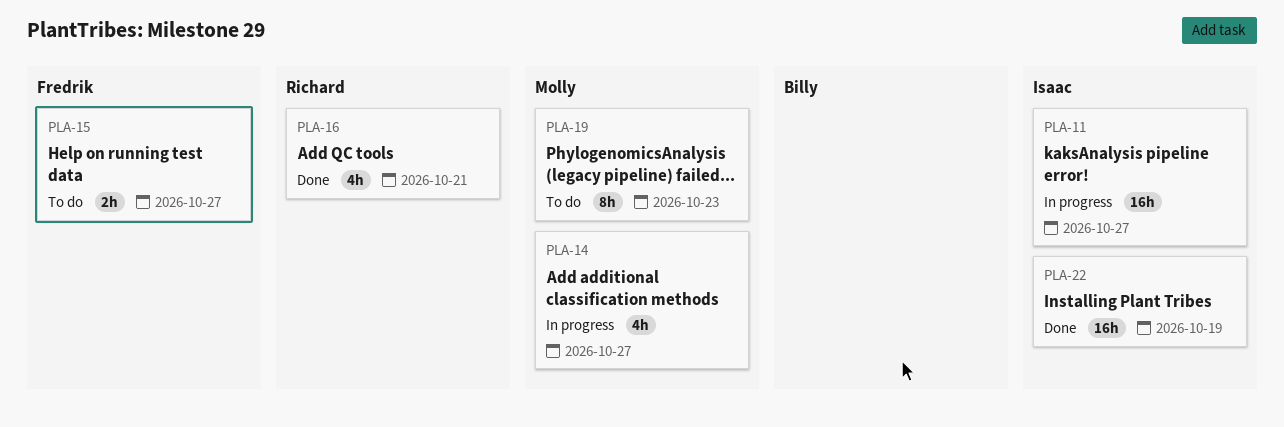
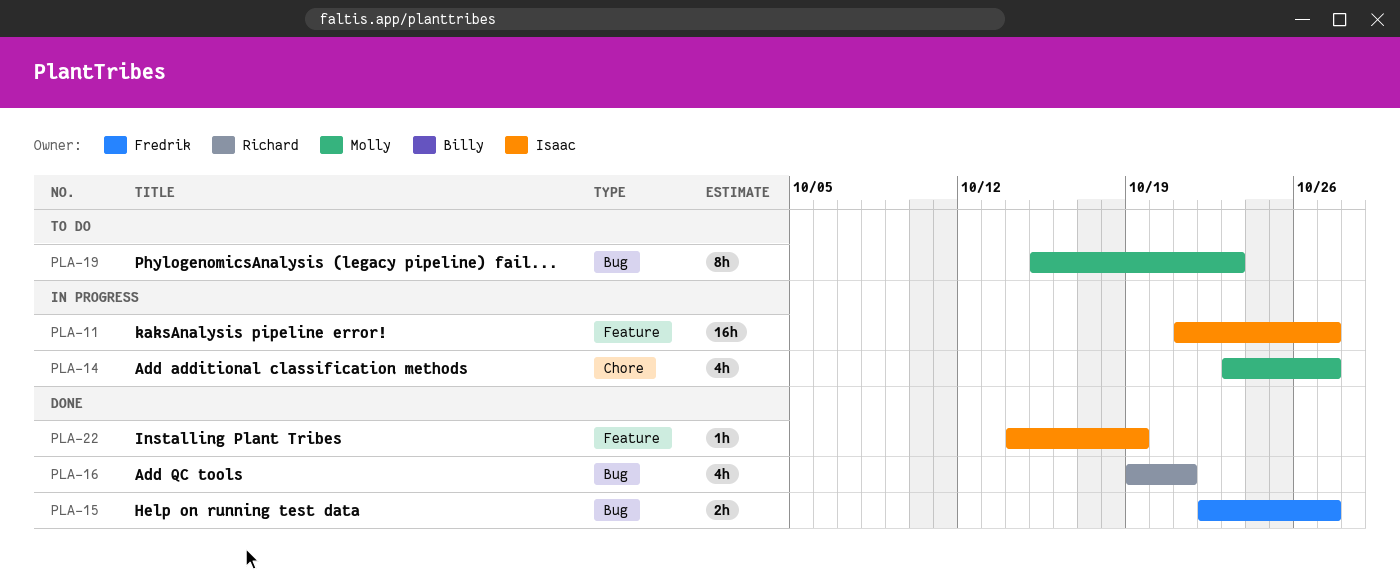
PLA-15, status: To do -> Done
PLA-22, estimate: 16h -> 1h

